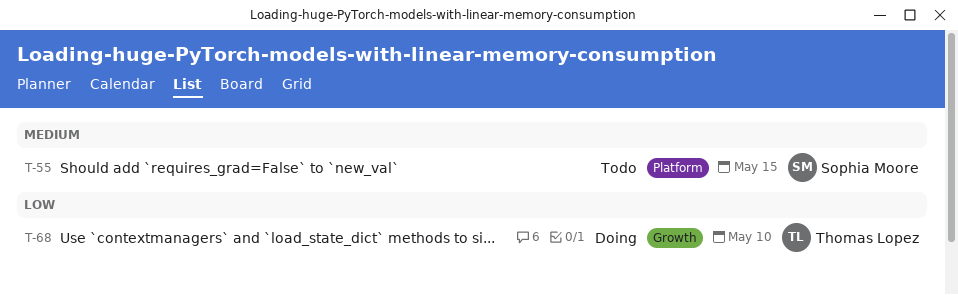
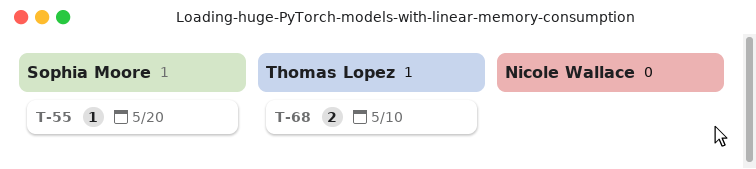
T-55, due: May 15 -> May 20

